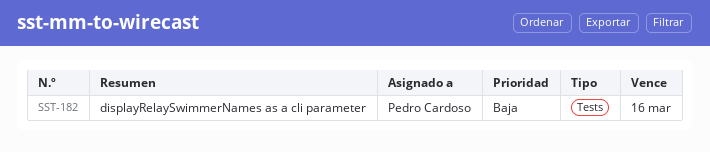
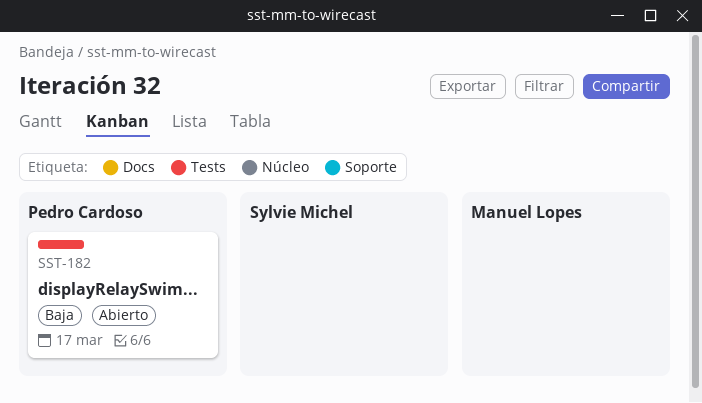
SST-182, due: Mar 16 -> Mar 17

